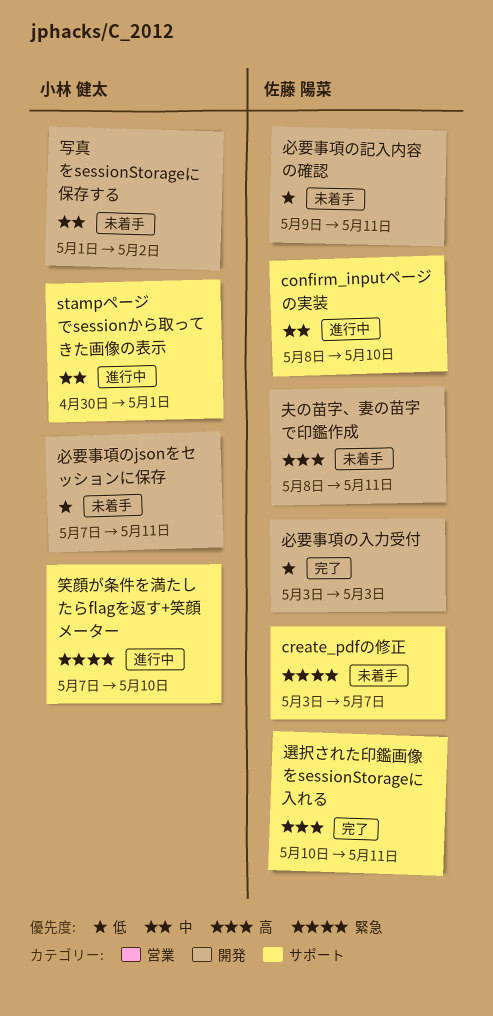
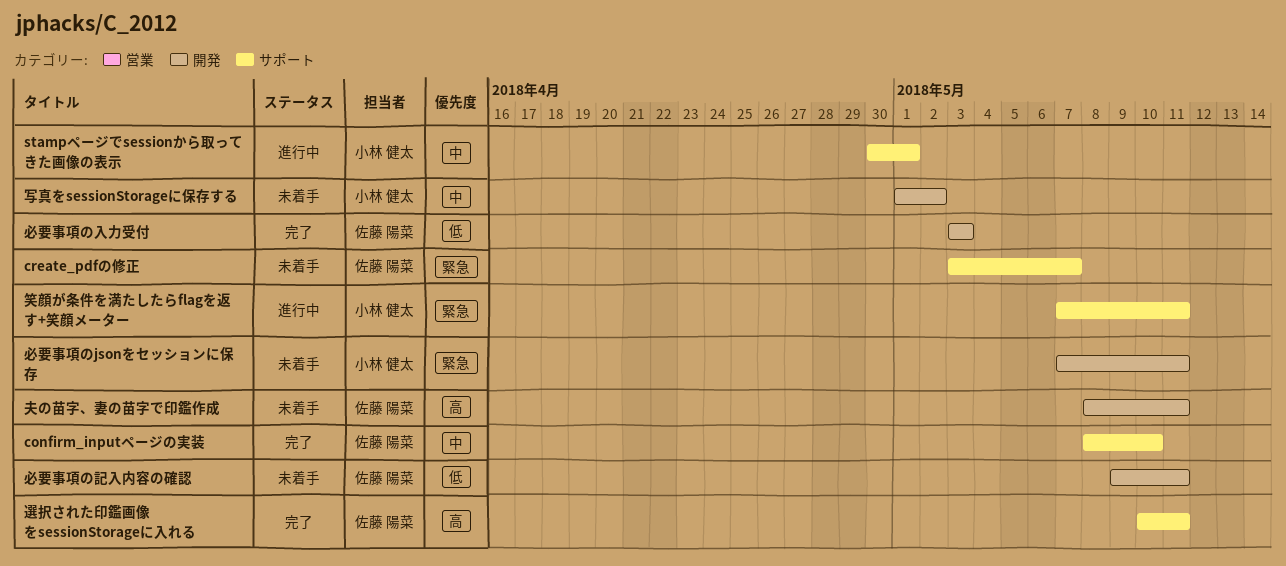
confirm_inputページの実装, status: 進行中 -> 完了
必要事項のjsonをセッションに保存, priority: 低 -> 緊急
笑顔が条件を満たしたらflagを返す+笑顔メーター, due: May 10 -> May 11

